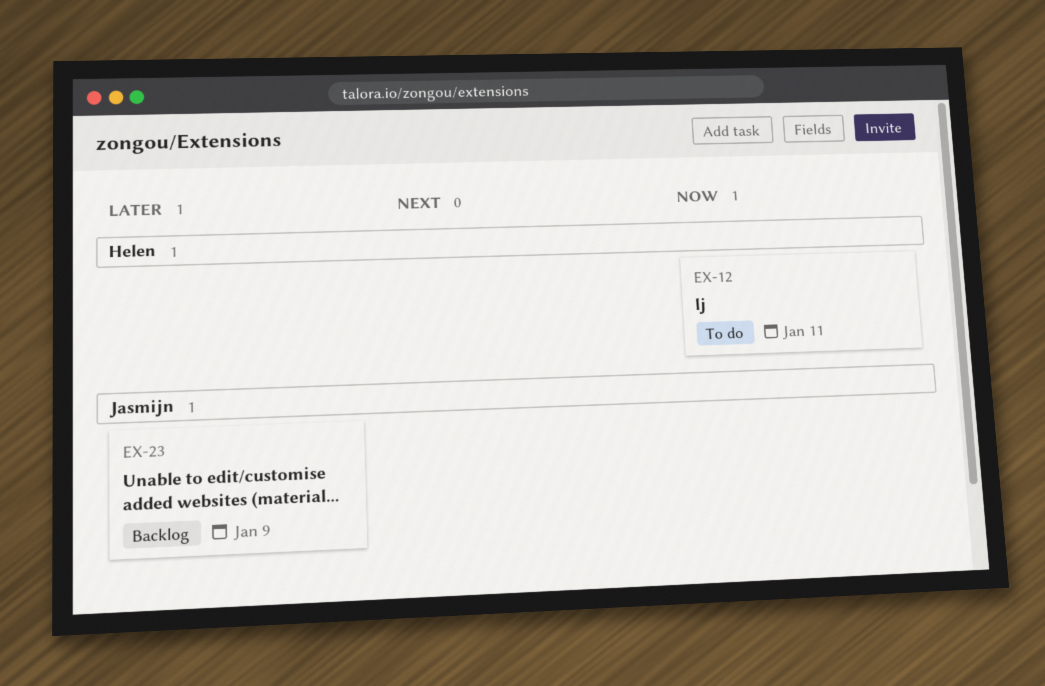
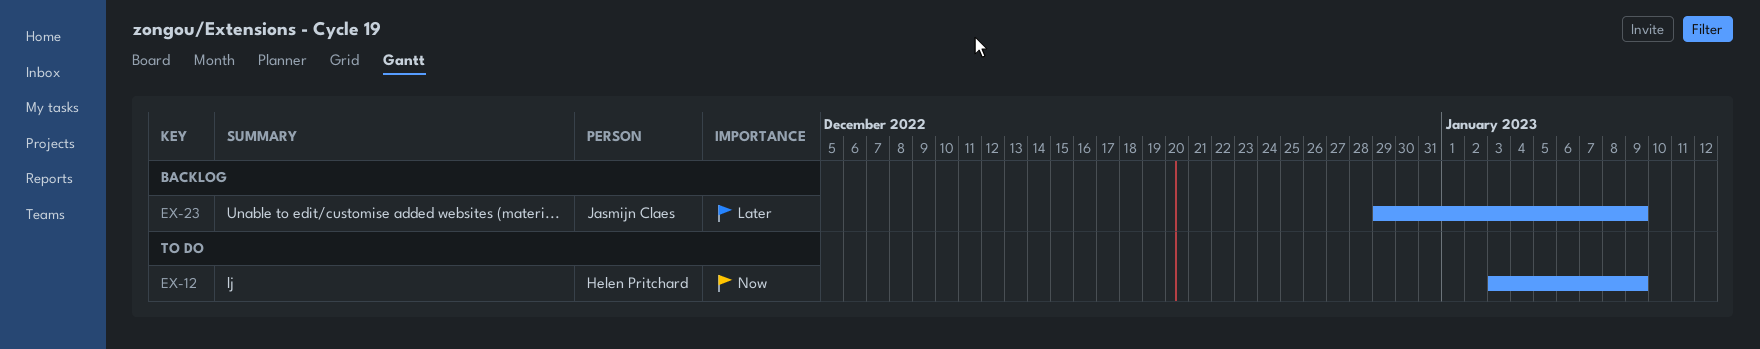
EX-12, due: Jan 11 -> Jan 9

